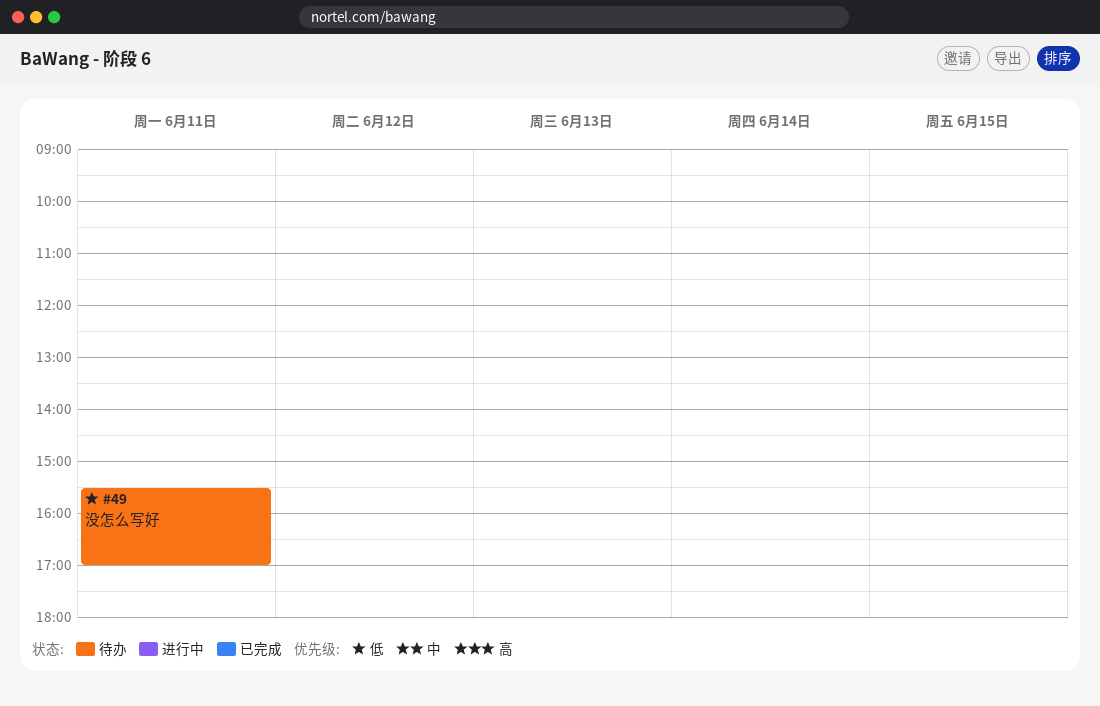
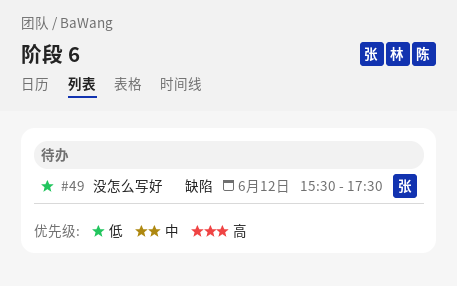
#49, day: Jun 11 -> Jun 12
#49, ends: 17:00 -> 17:30

